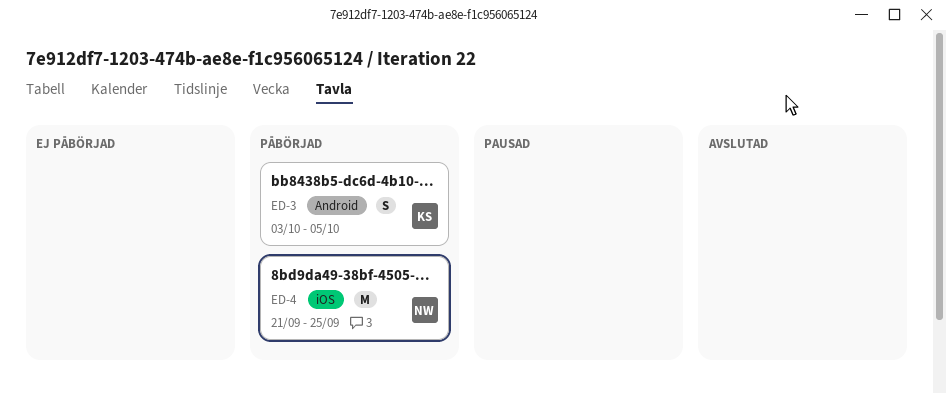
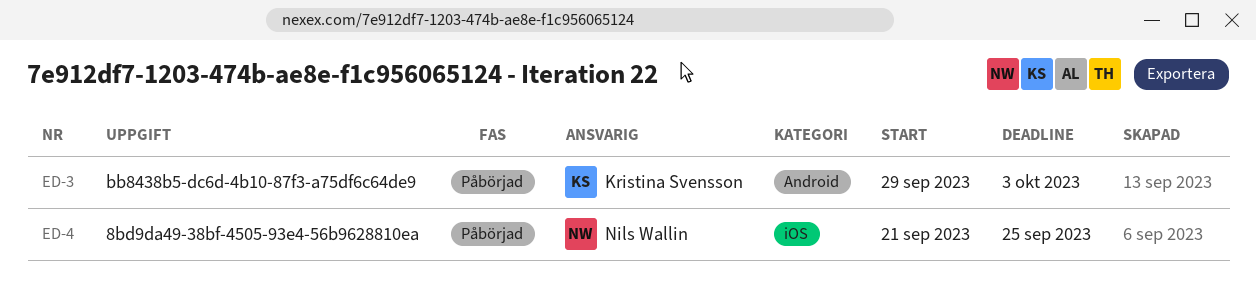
ED-3, start: Oct 3 -> Sep 29
ED-3, due: Oct 5 -> Oct 3

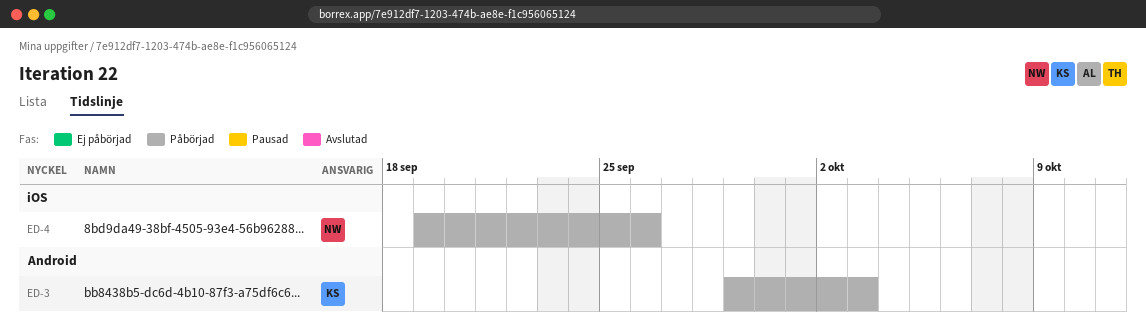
ED-4, start: Sep 21 -> Sep 19
ED-4, due: Sep 25 -> Sep 26

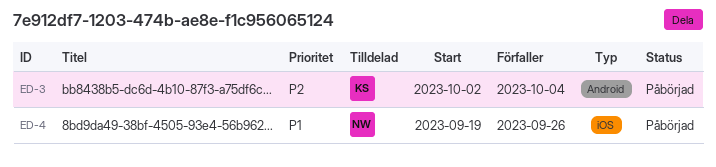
ED-3, start: Sep 29 -> Oct 2
ED-3, due: Oct 3 -> Oct 4

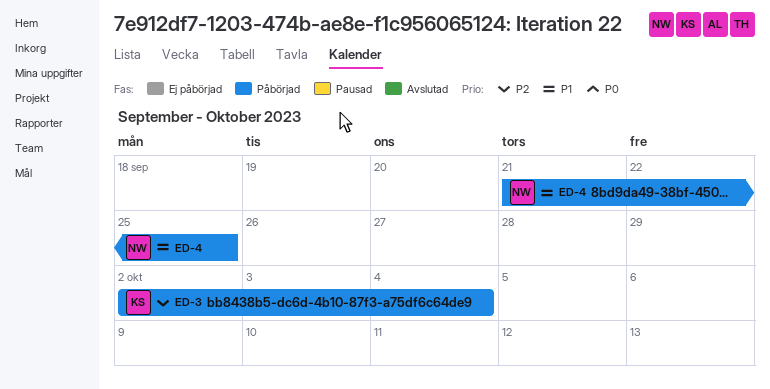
ED-4, start: Sep 19 -> Sep 21
ED-4, due: Sep 26 -> Sep 25

